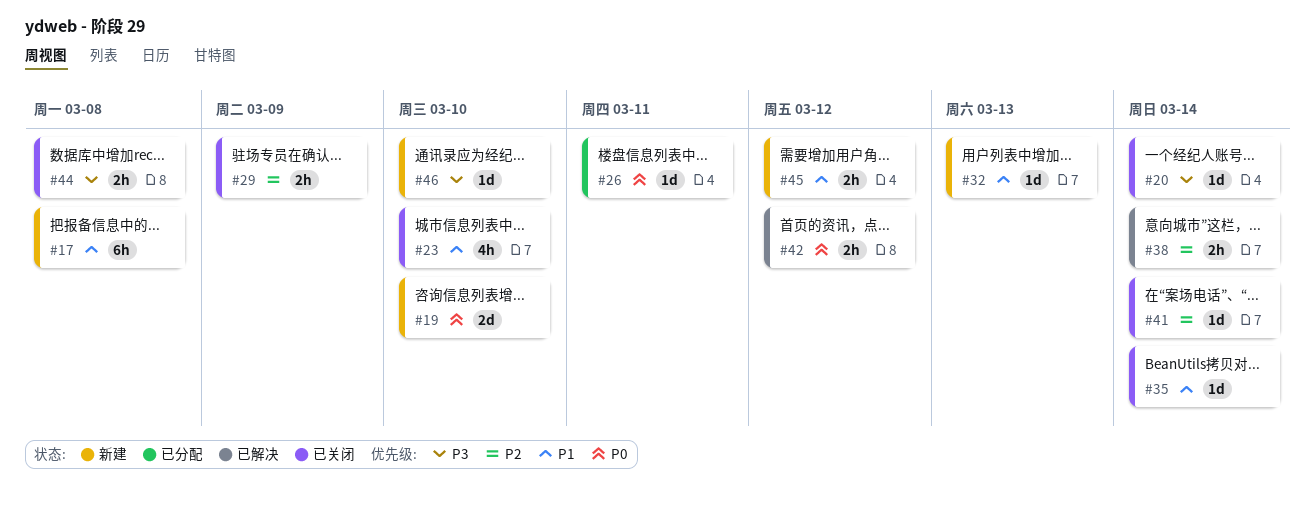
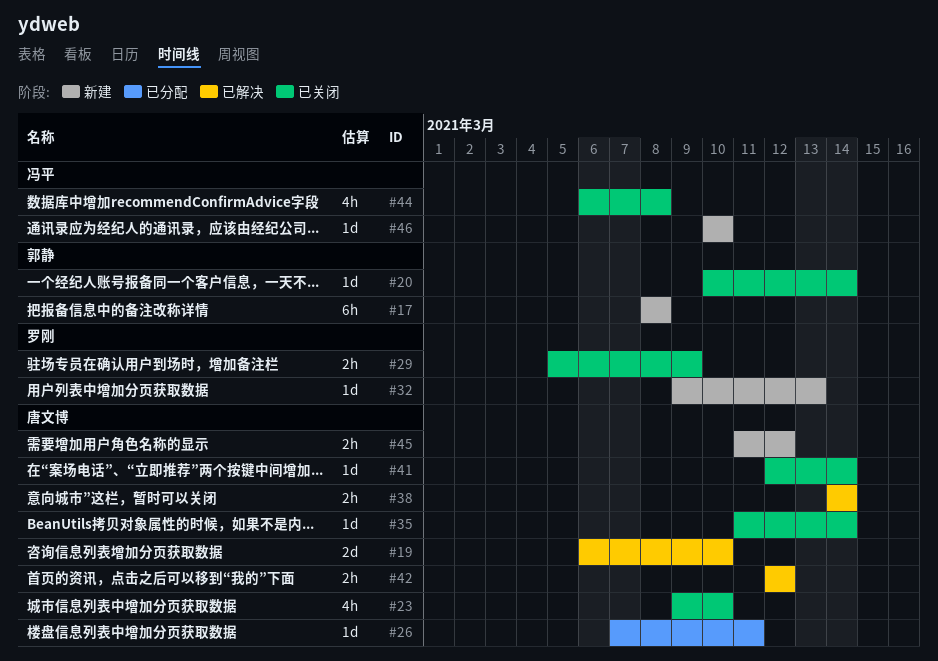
#19, status: 新建 -> 已解决
#44, estimate: 2h -> 4h

